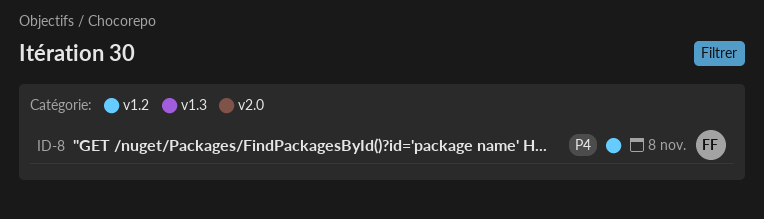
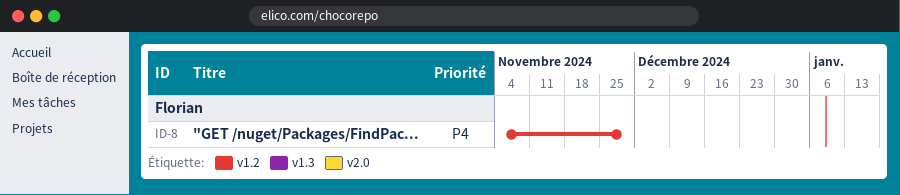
ID-8, due: Nov 8 -> Nov 29

